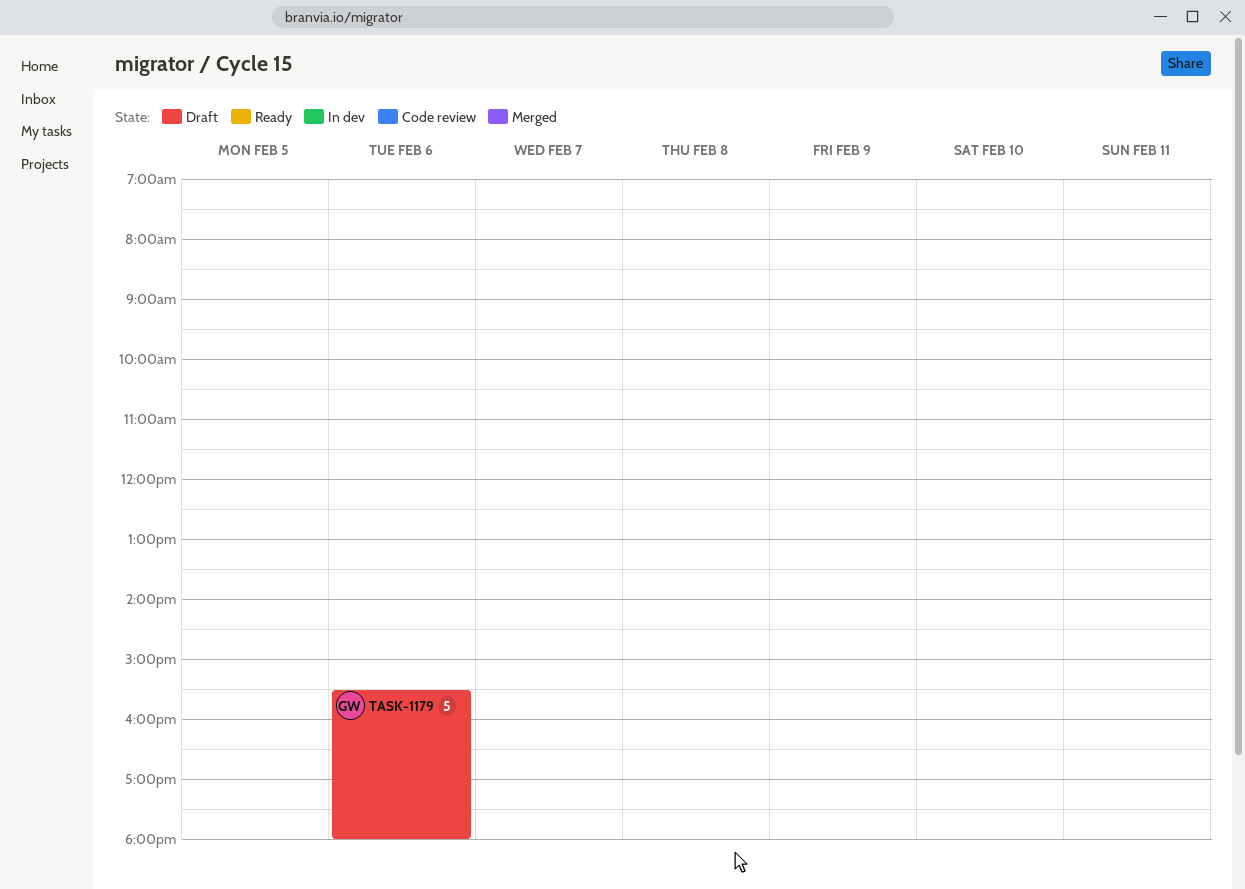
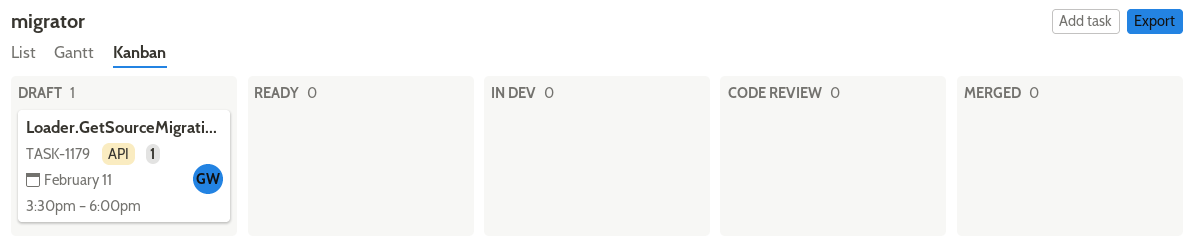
TASK-1179, estimate: 5 -> 1
TASK-1179, day: Feb 6 -> Feb 11

